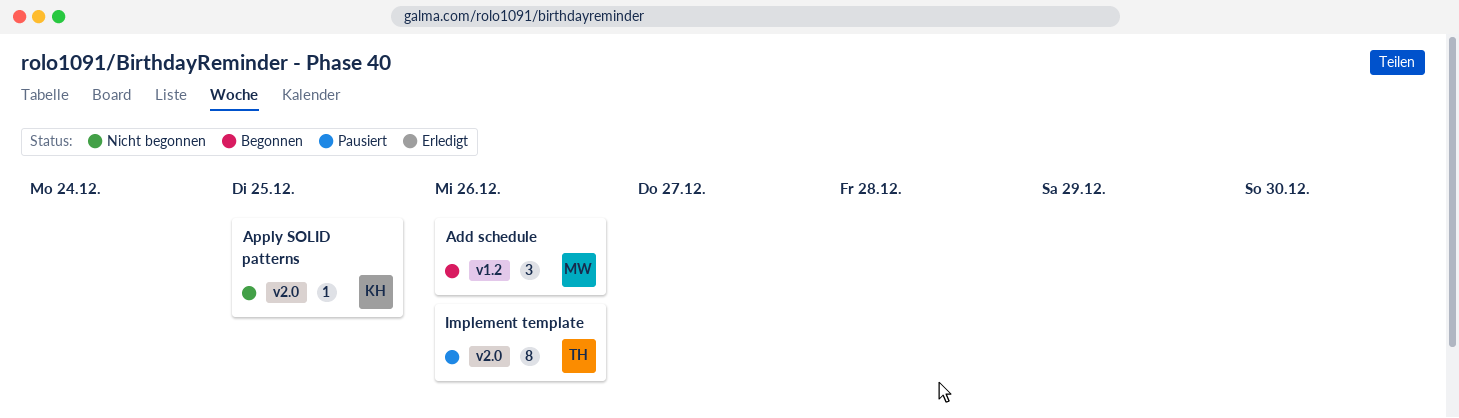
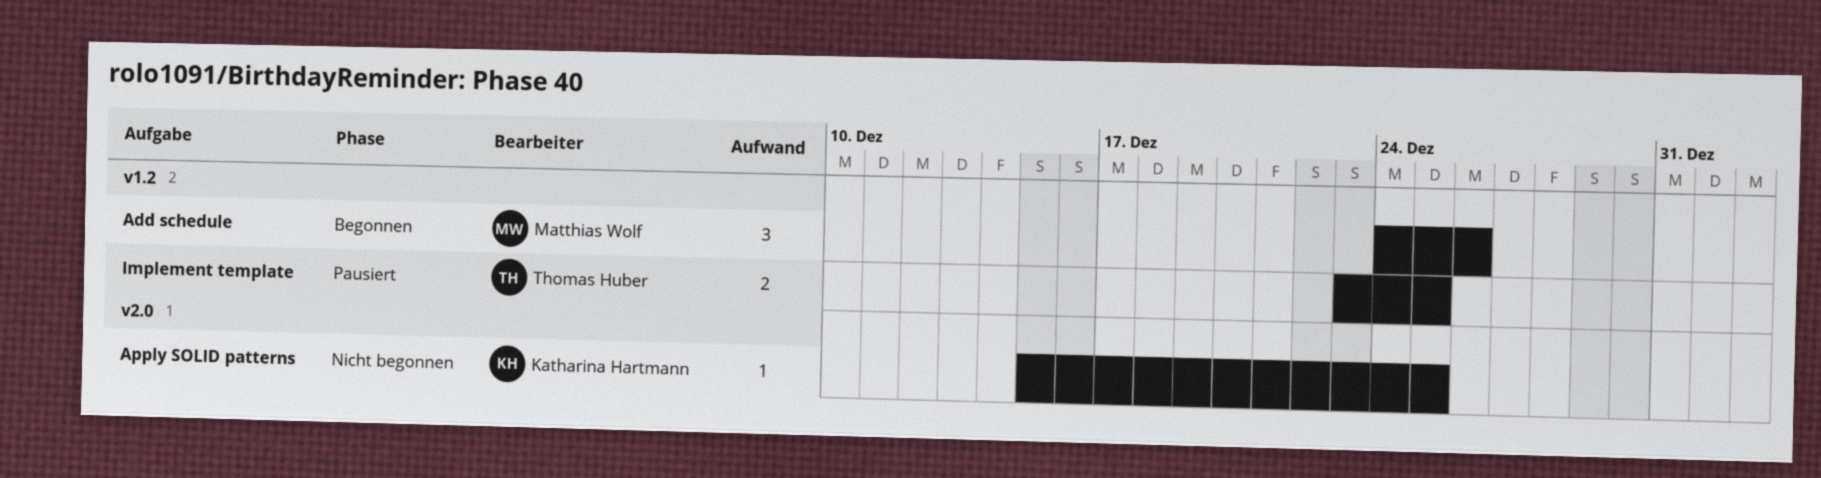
Implement template, label: v2.0 -> v1.2
Implement template, estimate: 8 -> 2
Implement template, due: Dec 26 -> Dec 25

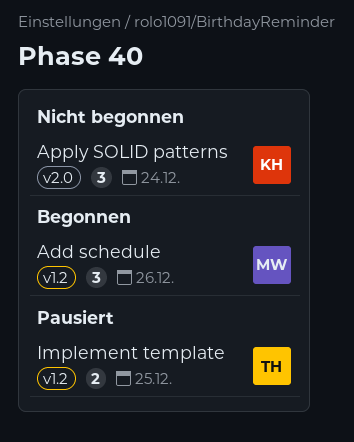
Apply SOLID patterns, estimate: 1 -> 3
Apply SOLID patterns, due: Dec 25 -> Dec 24

